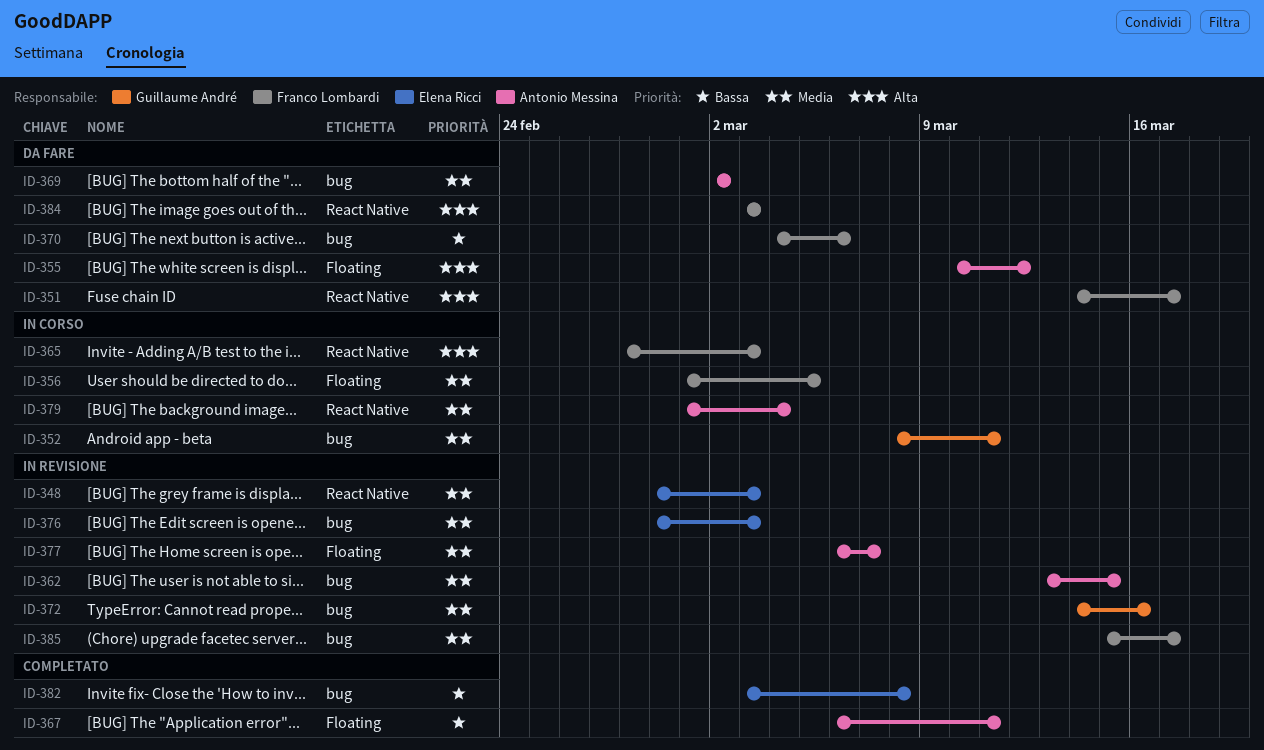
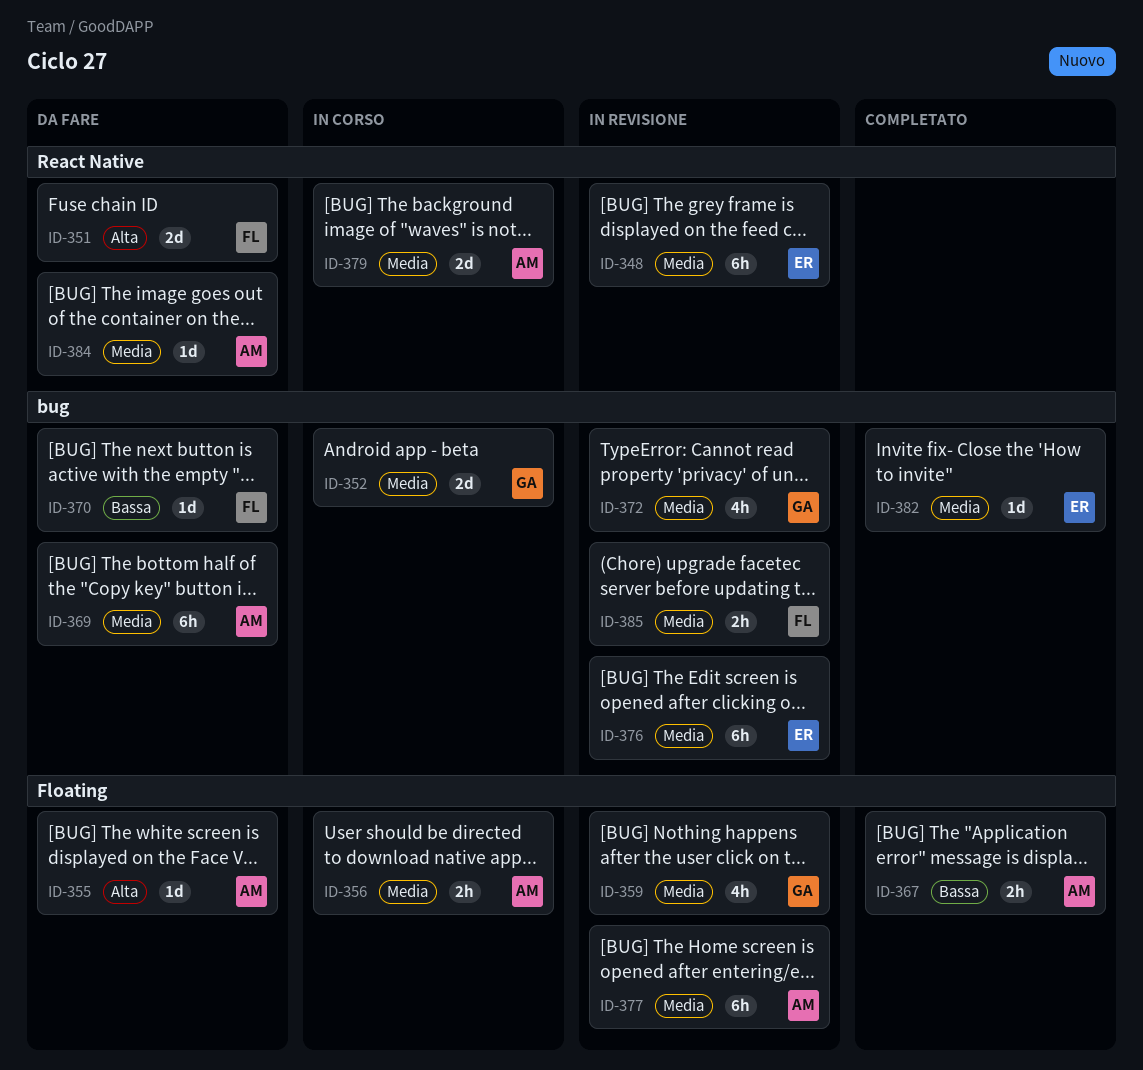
ID-356, owner: Franco Lombardi -> Antonio Messina
ID-359: none -> present
ID-362: present -> none
ID-365: present -> none
ID-382, priority: Bassa -> Media
ID-384, owner: Franco Lombardi -> Antonio Messina
ID-384, priority: Alta -> Media

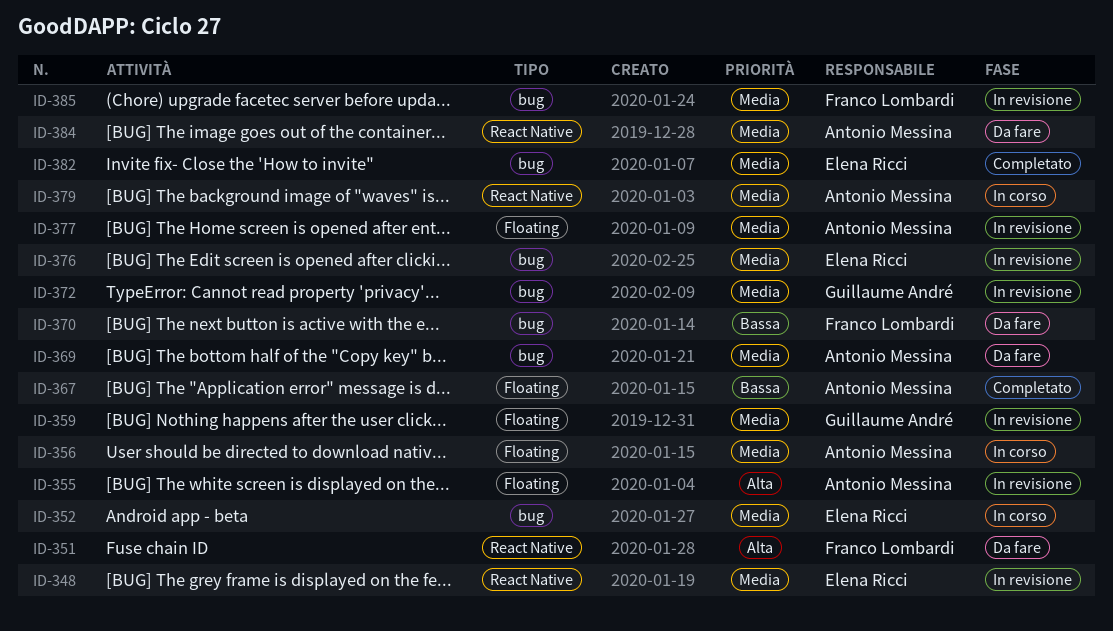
ID-352, owner: Guillaume André -> Elena Ricci
ID-355, status: Da fare -> In revisione

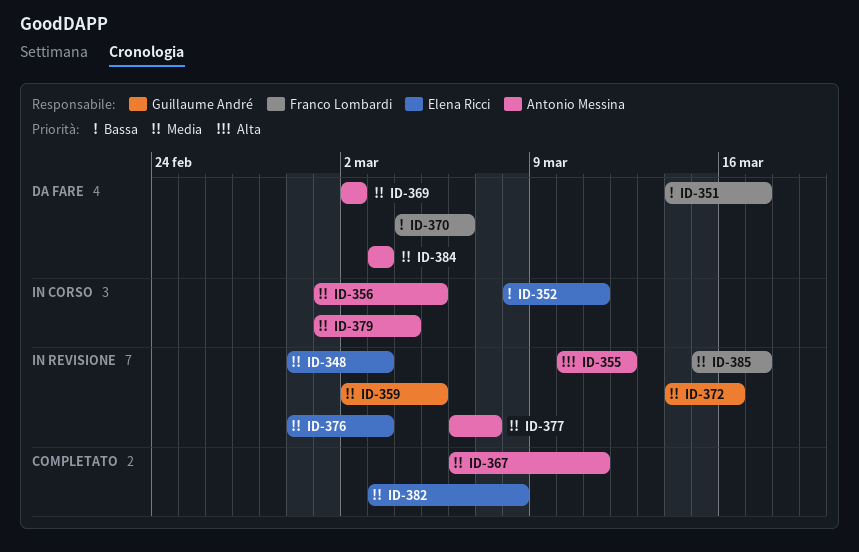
ID-351, priority: Alta -> Bassa
ID-352, priority: Media -> Bassa
ID-367, priority: Bassa -> Media

